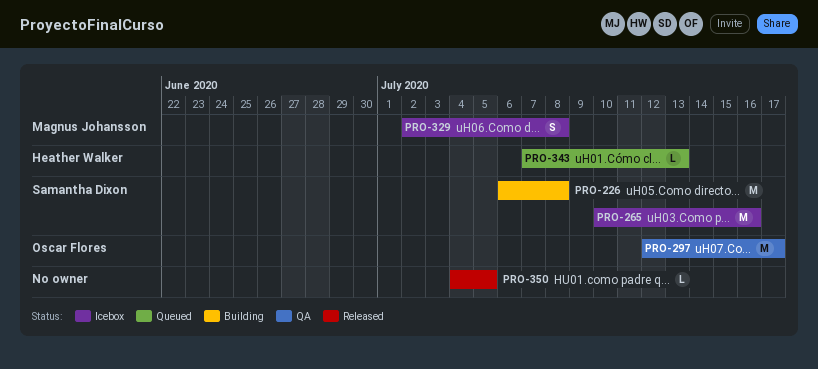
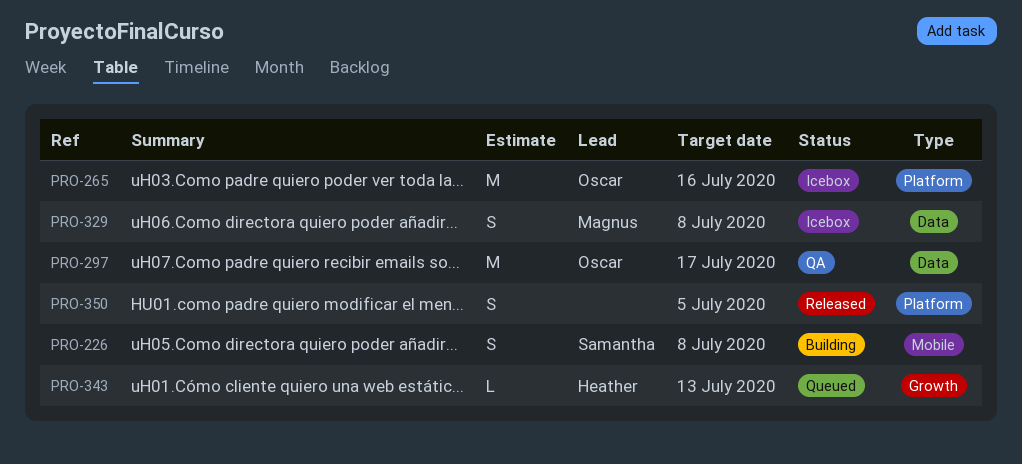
PRO-226, estimate: M -> S
PRO-265, owner: Samantha Dixon -> Oscar Flores
PRO-350, estimate: L -> S

